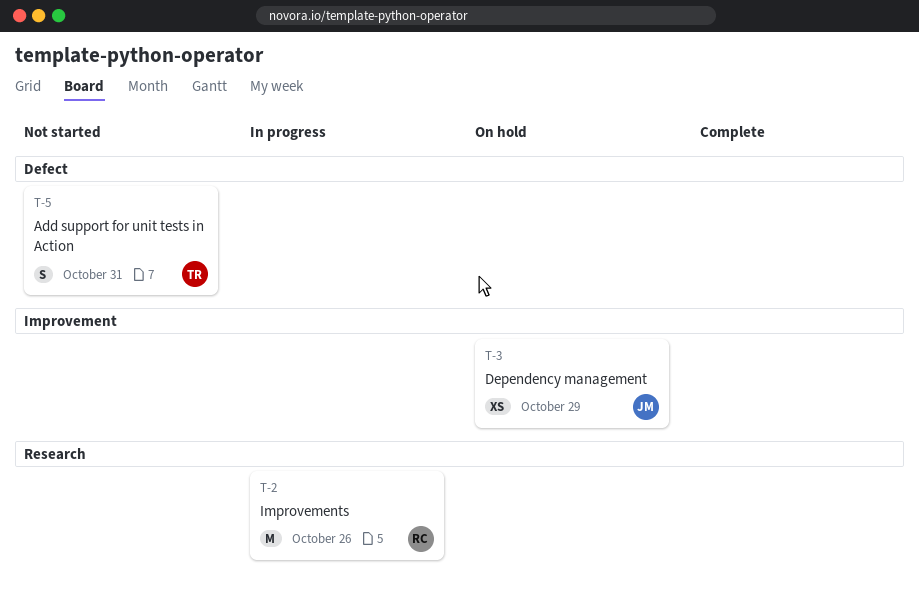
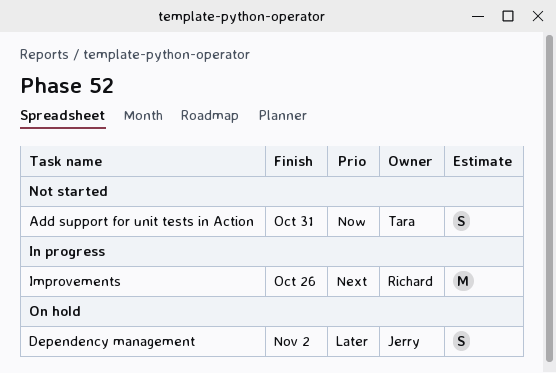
Dependency management, estimate: XS -> S
Dependency management, due: Oct 29 -> Nov 2

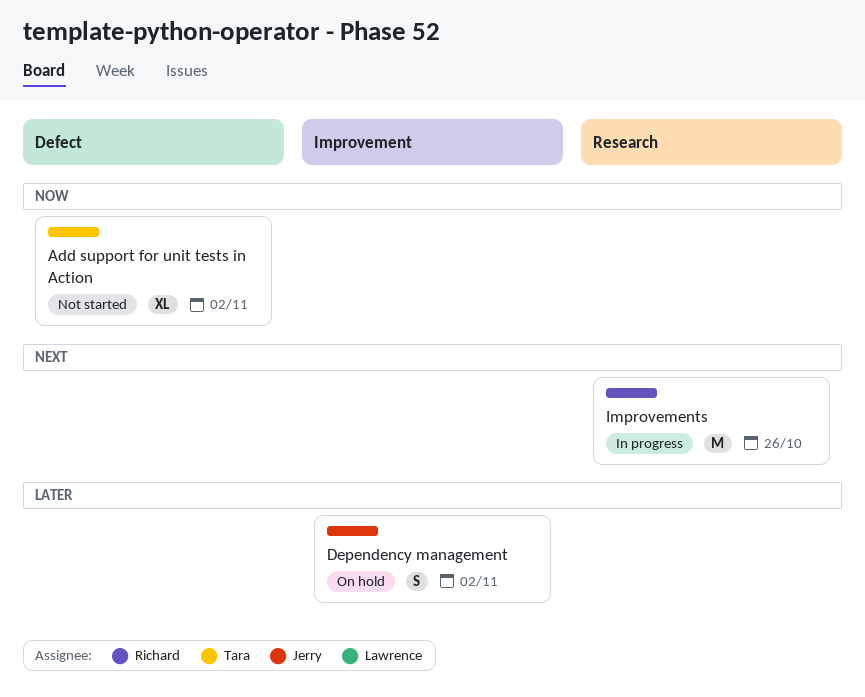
Add support for unit tests in Action, estimate: S -> XL
Add support for unit tests in Action, due: Oct 31 -> Nov 2

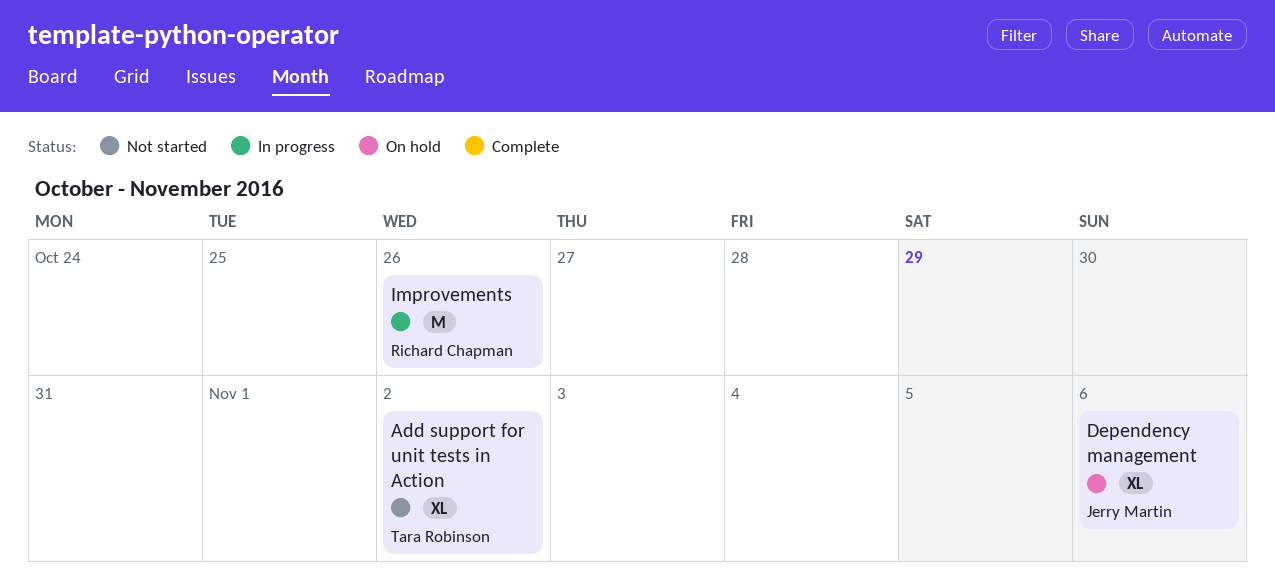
Dependency management, estimate: S -> XL
Dependency management, due: Nov 2 -> Nov 6

